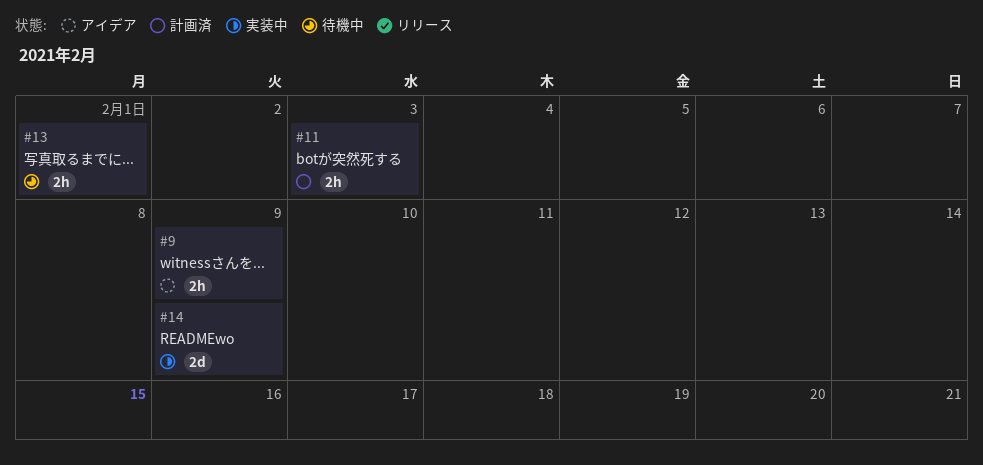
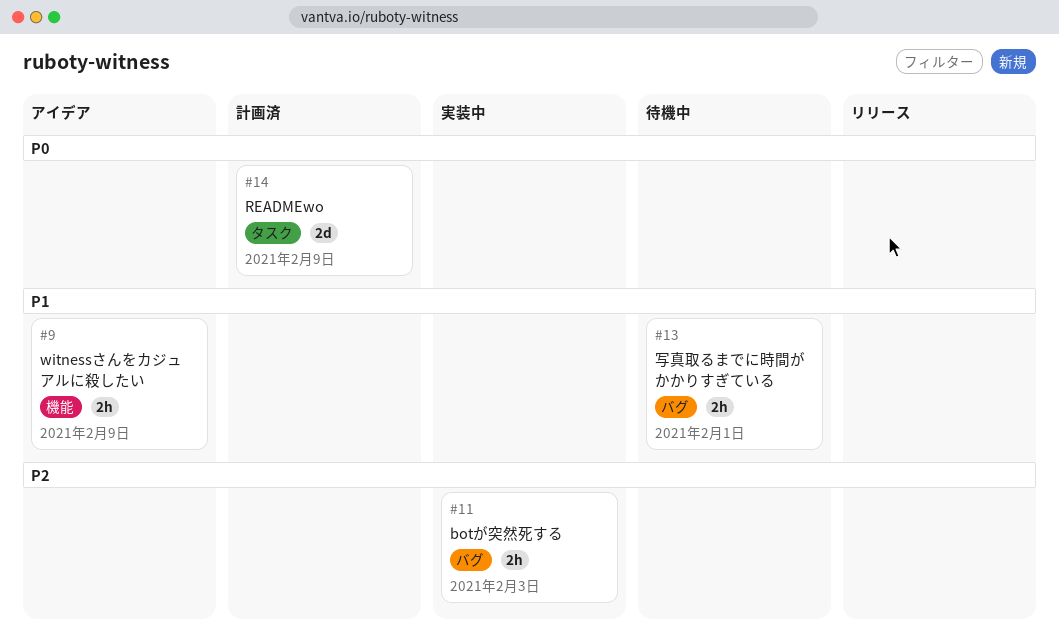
#11, status: 計画済 -> 実装中
#14, status: 実装中 -> 計画済

